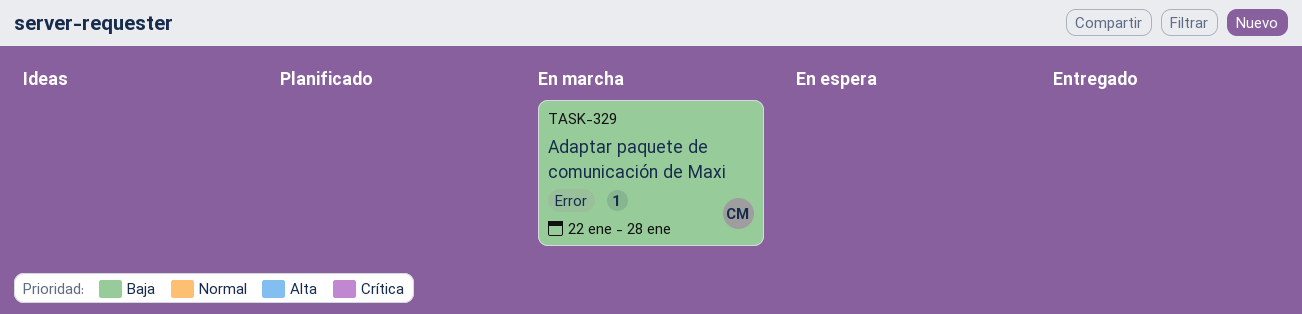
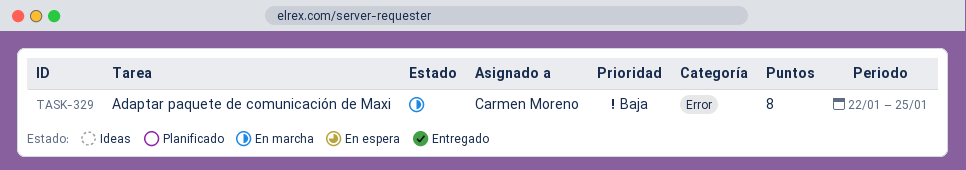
TASK-329, estimate: 1 -> 8
TASK-329, due: Jan 28 -> Jan 25

